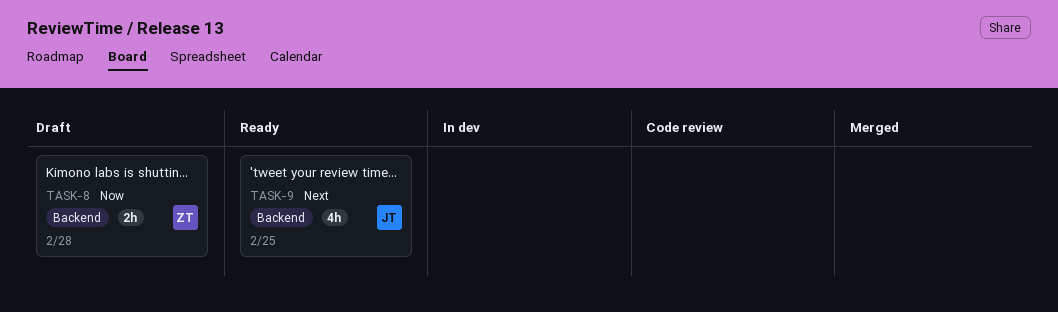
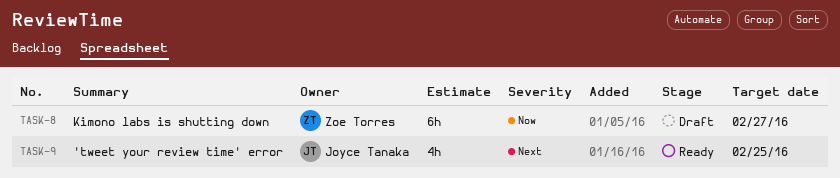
TASK-8, estimate: 2h -> 6h
TASK-8, due: Feb 28 -> Feb 27

